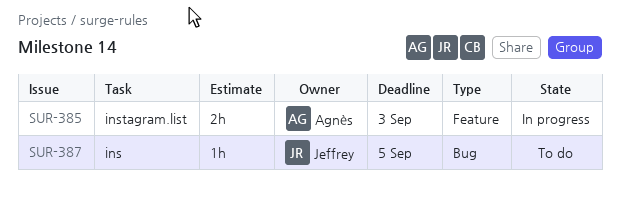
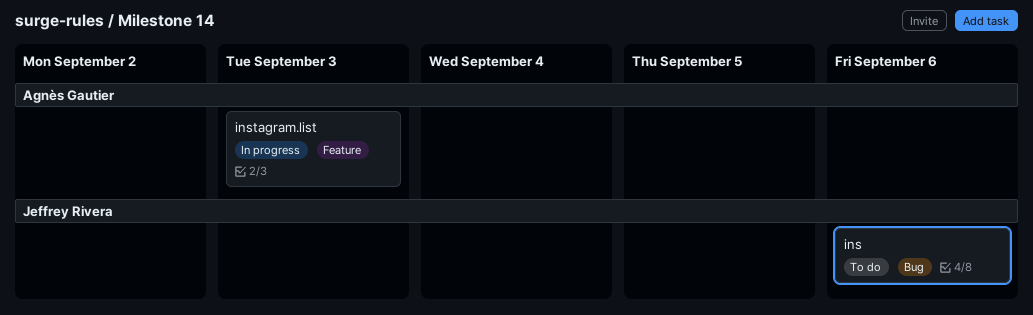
ins, due: Sep 5 -> Sep 6

